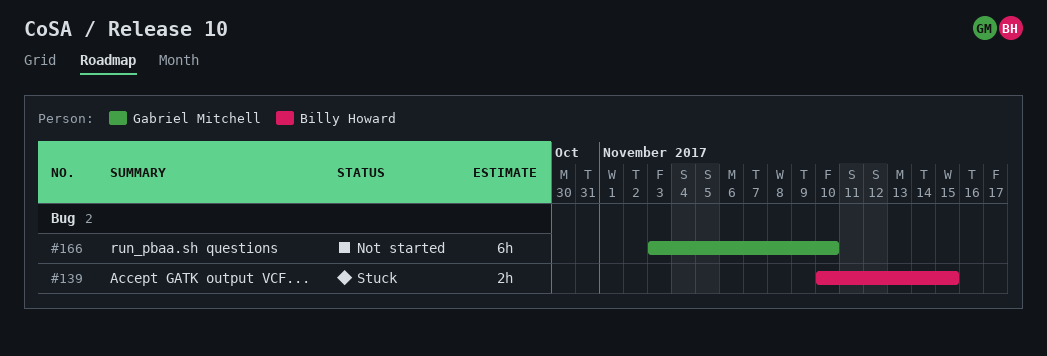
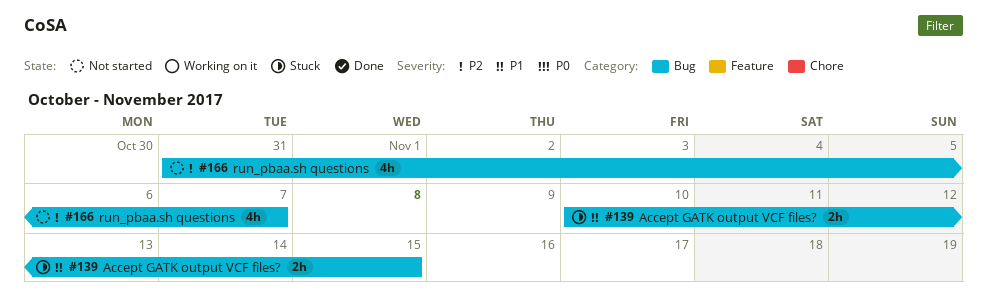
#166, estimate: 6h -> 4h
#166, start: Nov 3 -> Oct 31
#166, due: Nov 10 -> Nov 7

